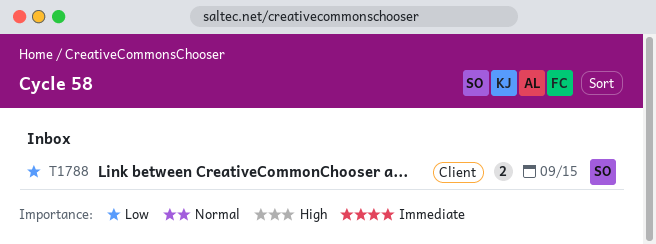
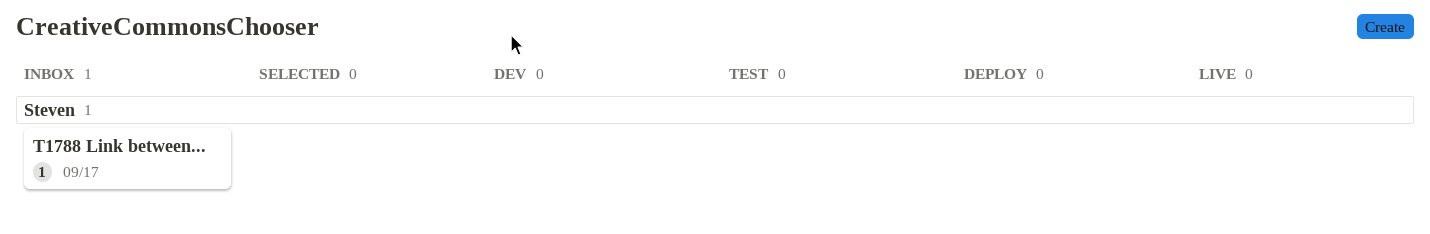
T1788, estimate: 2 -> 1
T1788, due: Sep 15 -> Sep 17

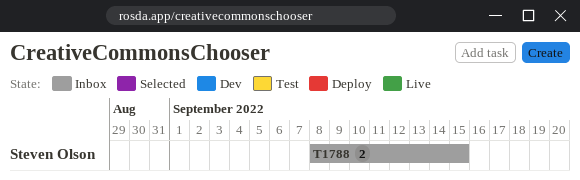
T1788, estimate: 1 -> 2
T1788, due: Sep 17 -> Sep 15

